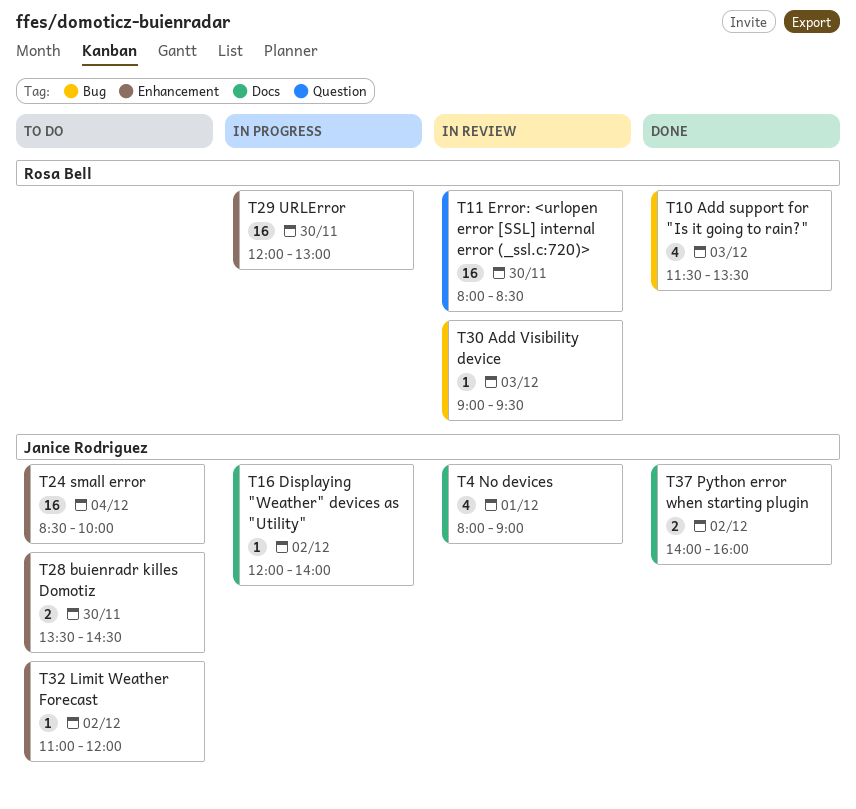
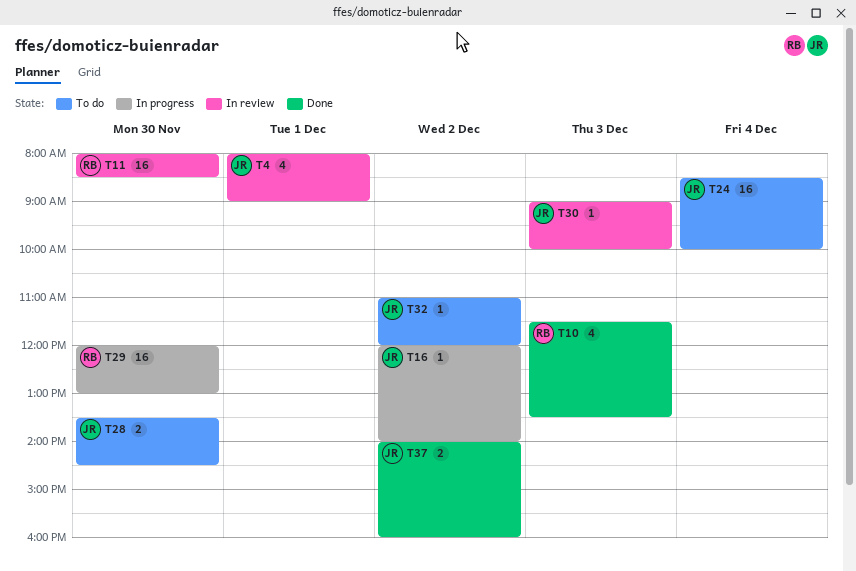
T30, owner: Rosa Bell -> Janice Rodriguez
T30, ends: 09:30 -> 10:00

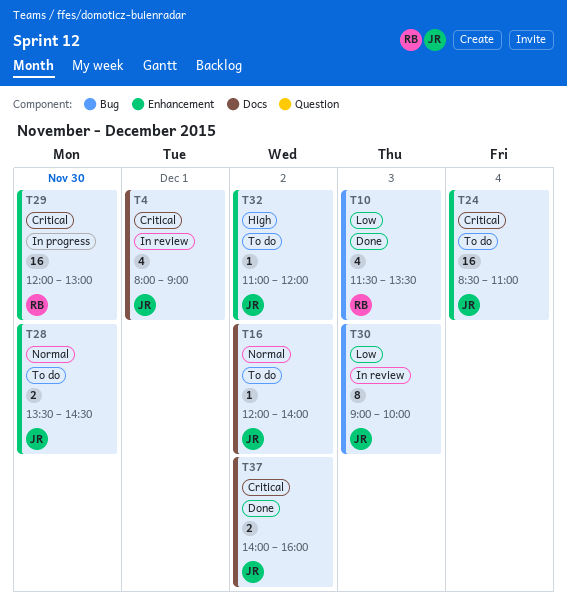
T11: present -> none
T16, status: In progress -> To do
T24, ends: 10:00 -> 11:00
T30, estimate: 1 -> 8

